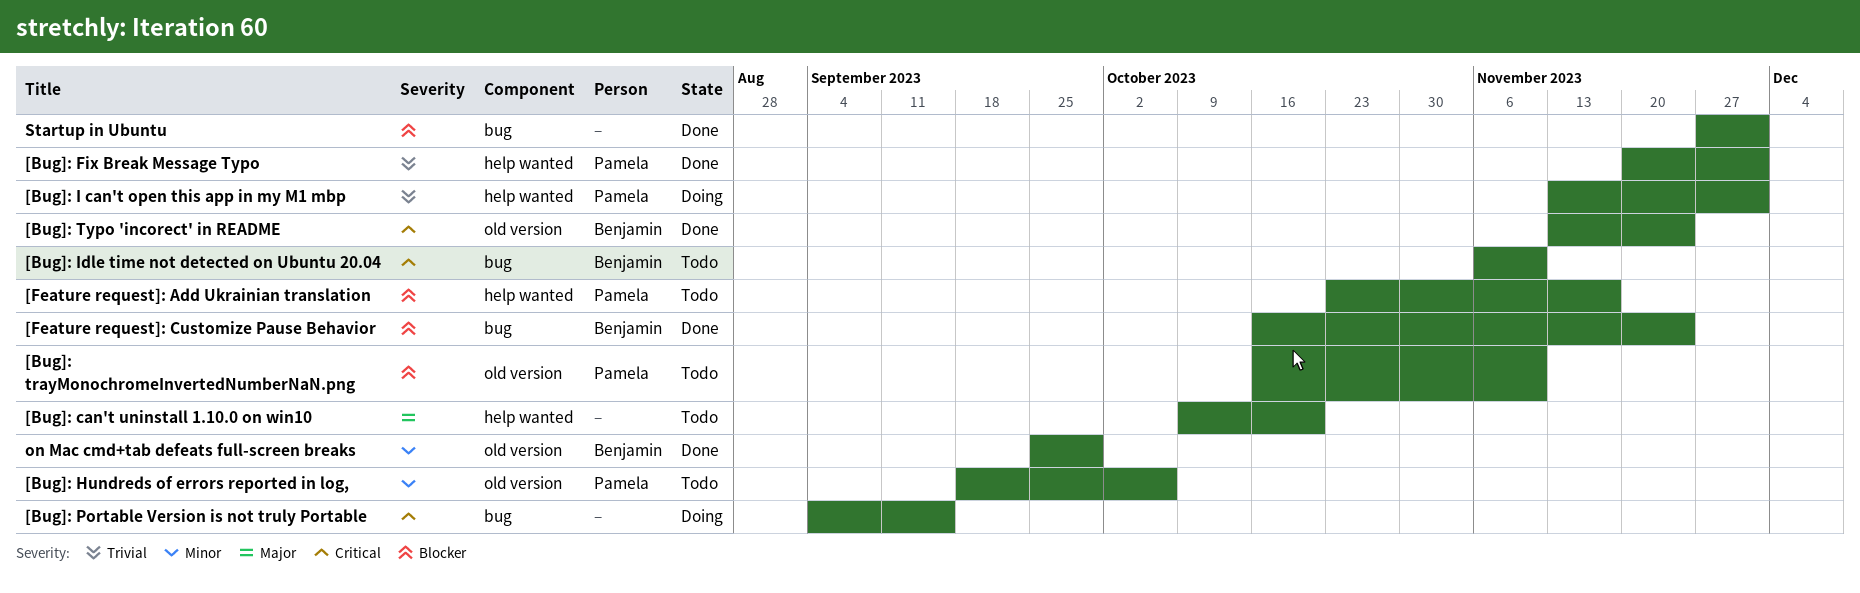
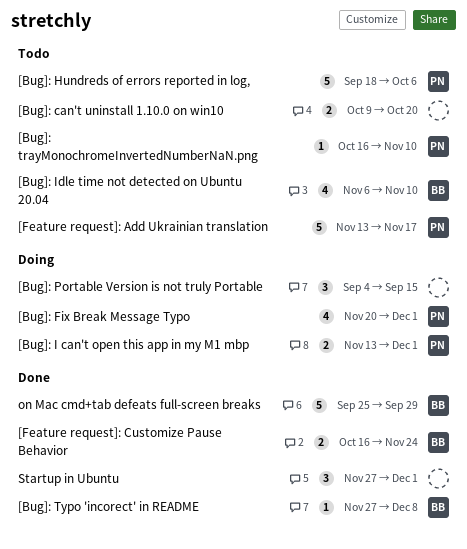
[Bug]: Fix Break Message Typo, status: Done -> Doing
[Bug]: Typo 'incorect' in README, start: Nov 13 -> Nov 27
[Bug]: Typo 'incorect' in README, due: Nov 24 -> Dec 8
[Feature request]: Add Ukrainian translation, start: Oct 23 -> Nov 13

